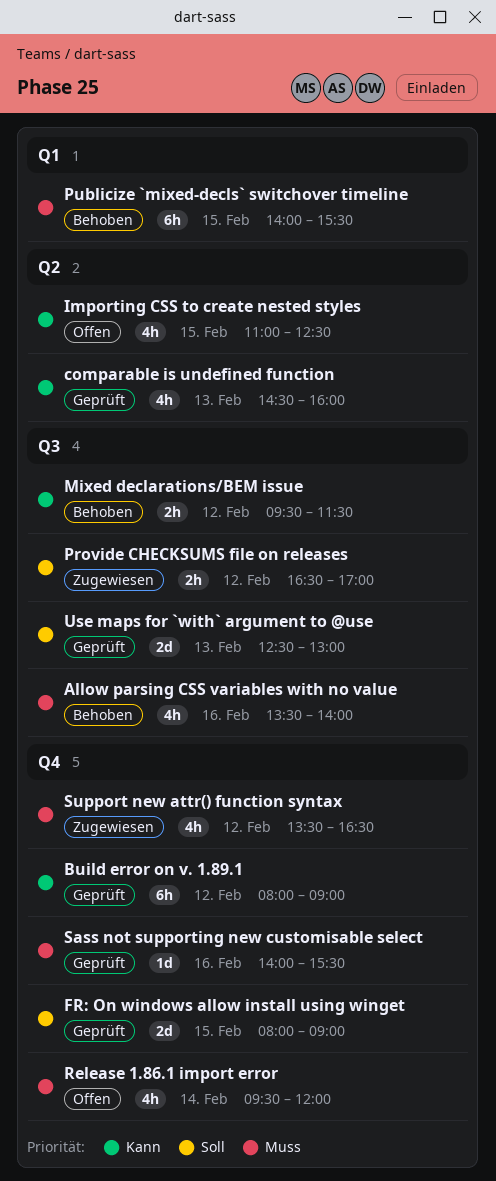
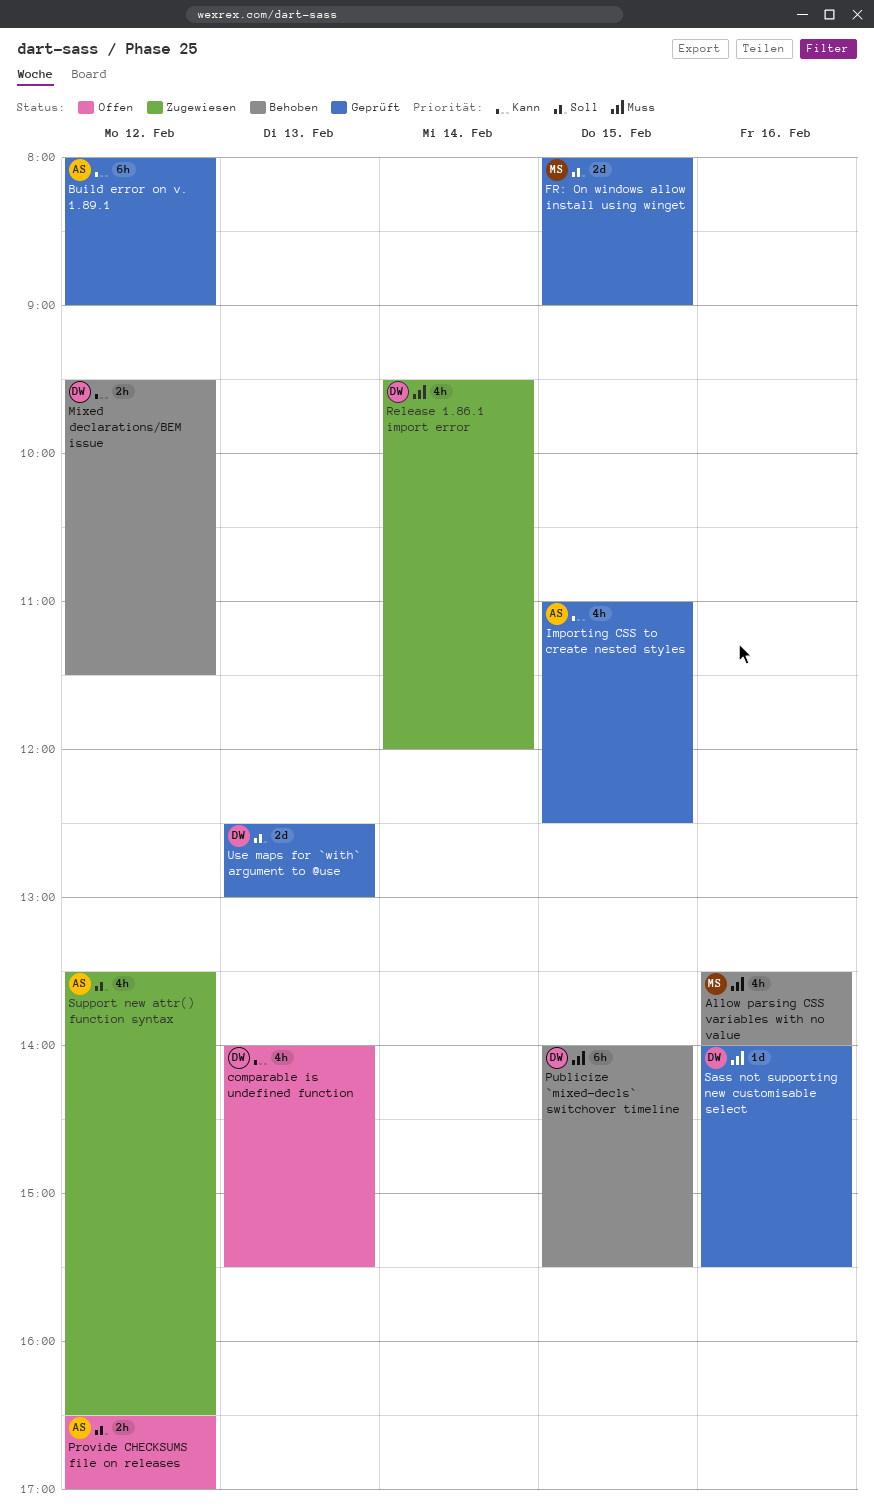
comparable is undefined function, status: Geprüft -> Offen
comparable is undefined function, begins: 14:30 -> 14:00
comparable is undefined function, ends: 16:00 -> 15:30
Importing CSS to create nested styles, status: Offen -> Geprüft
Provide CHECKSUMS file on releases, status: Zugewiesen -> Offen
Release 1.86.1 import error, status: Offen -> Zugewiesen
Support new attr() function syntax, priority: Muss -> Soll

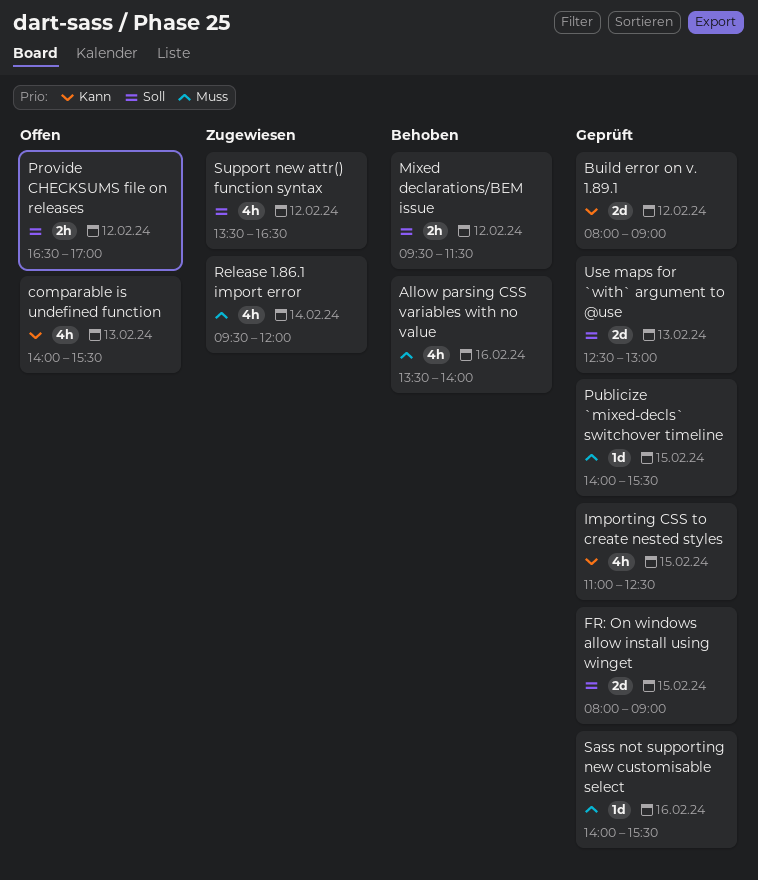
Build error on v. 1.89.1, estimate: 6h -> 2d
Mixed declarations/BEM issue, priority: Kann -> Soll
Publicize `mixed-decls` switchover timeline, status: Behoben -> Geprüft
Publicize `mixed-decls` switchover timeline, estimate: 6h -> 1d

